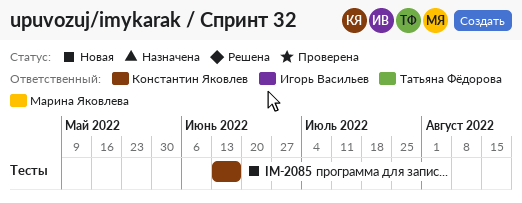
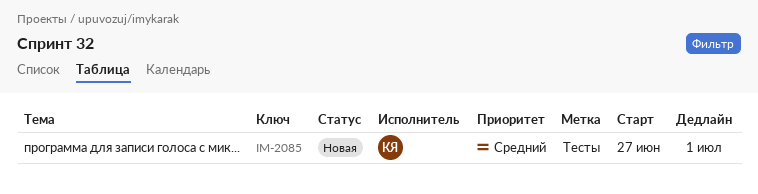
IM-2085, start: Jun 13 -> Jun 27
IM-2085, due: Jun 17 -> Jul 1

